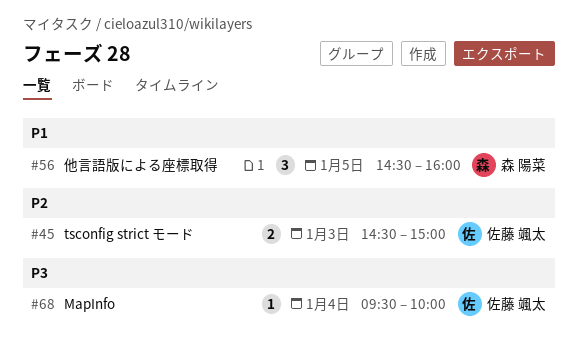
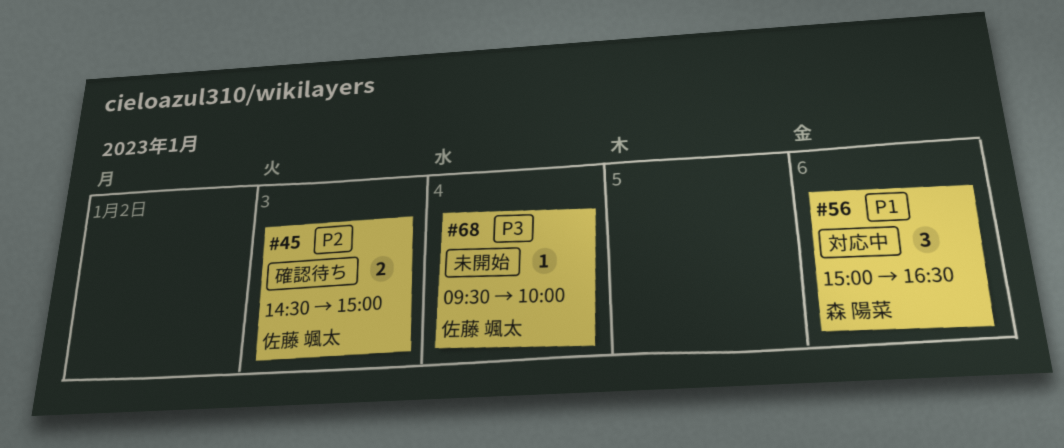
#56, day: Jan 5 -> Jan 6
#56, begins: 14:30 -> 15:00
#56, ends: 16:00 -> 16:30

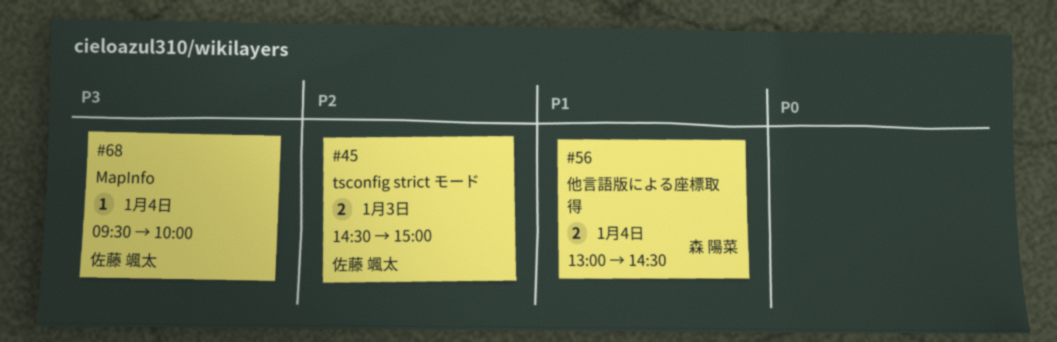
#56, estimate: 3 -> 2
#56, day: Jan 6 -> Jan 4
#56, begins: 15:00 -> 13:00
#56, ends: 16:30 -> 14:30

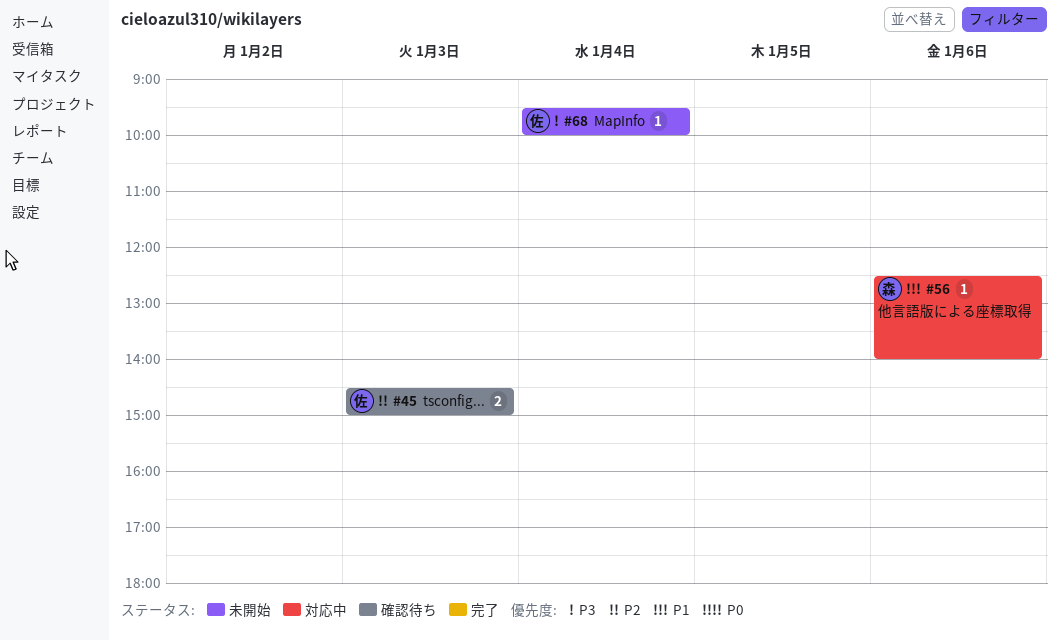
#56, estimate: 2 -> 1
#56, day: Jan 4 -> Jan 6
#56, begins: 13:00 -> 12:30
#56, ends: 14:30 -> 14:00

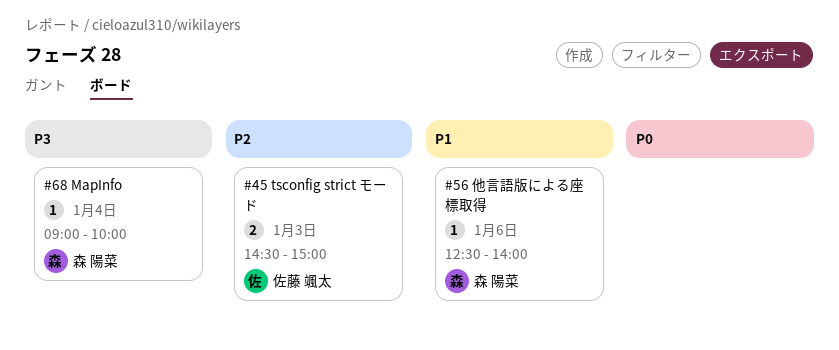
#68, owner: 佐藤 颯太 -> 森 陽菜
#68, begins: 09:30 -> 09:00

